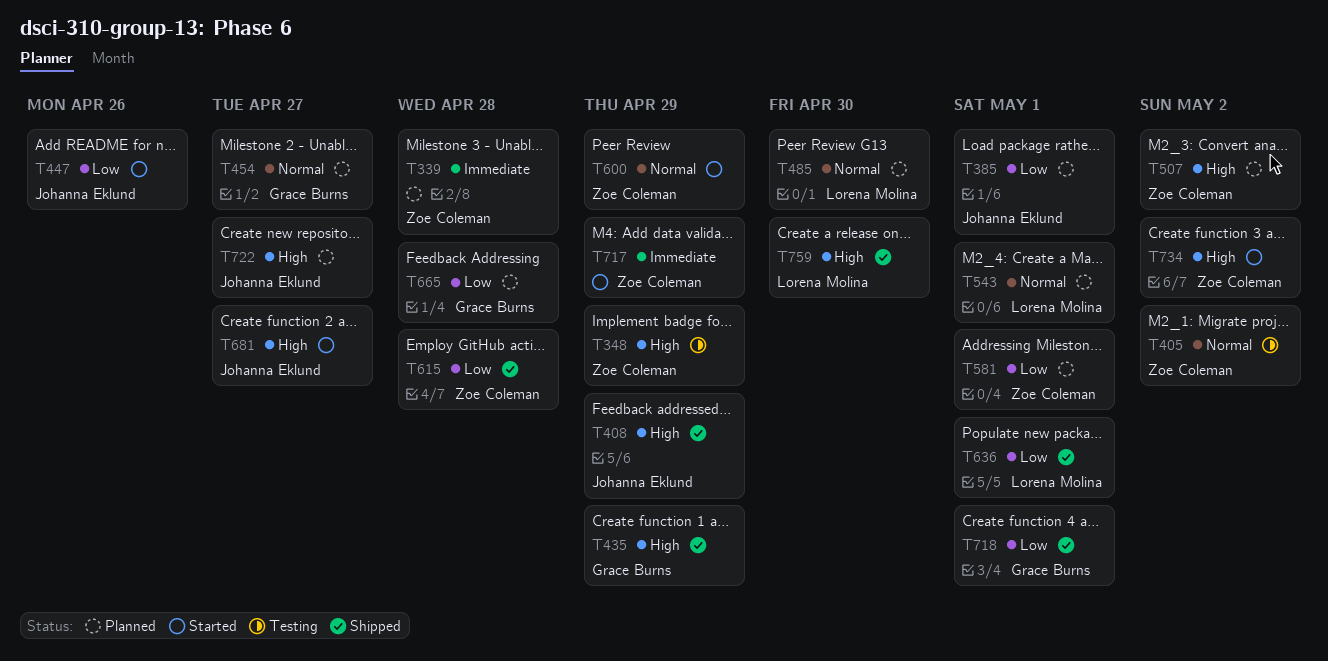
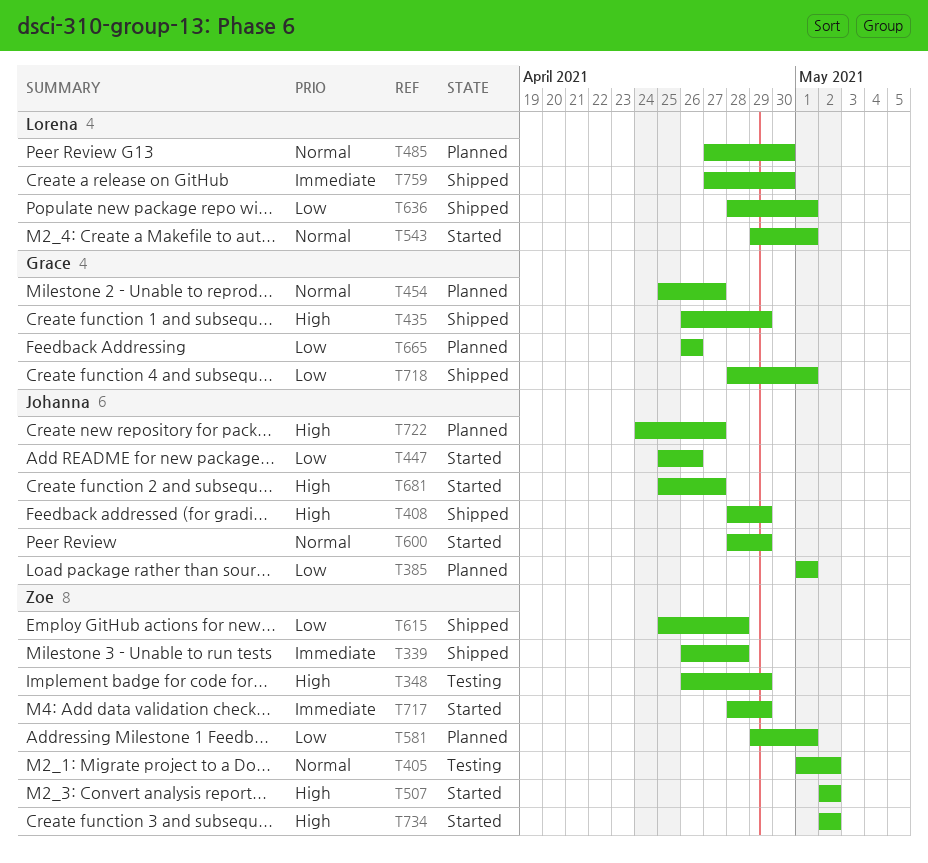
T339, status: Planned -> Shipped
T507, status: Planned -> Started
T543, status: Planned -> Started
T600, owner: Zoe Coleman -> Johanna Eklund
T665, due: Apr 28 -> Apr 26
T759, priority: High -> Immediate

